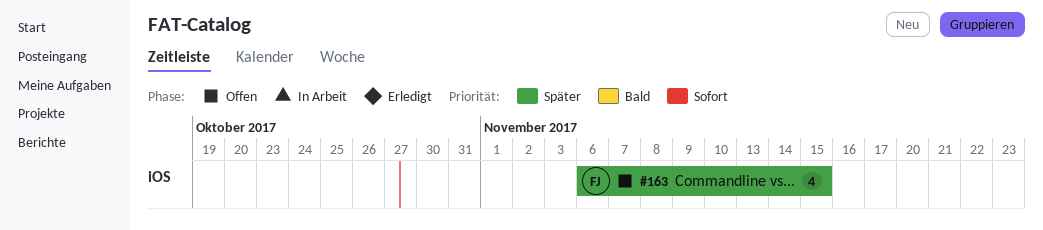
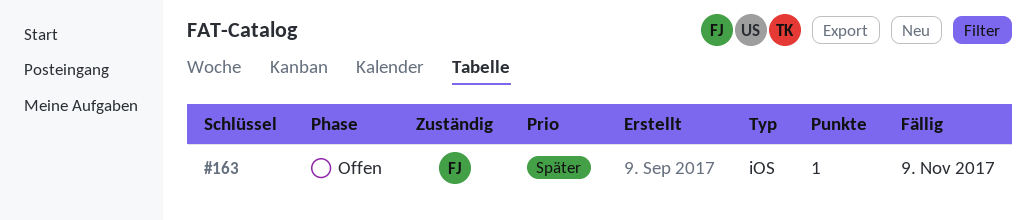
#163, estimate: 4 -> 1
#163, due: Nov 15 -> Nov 9

